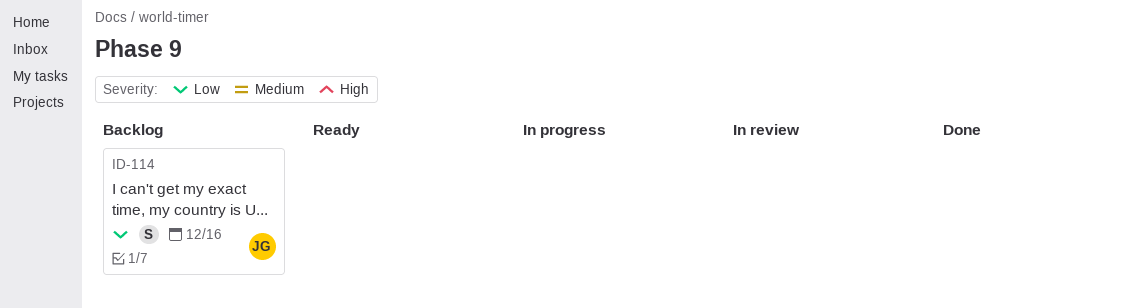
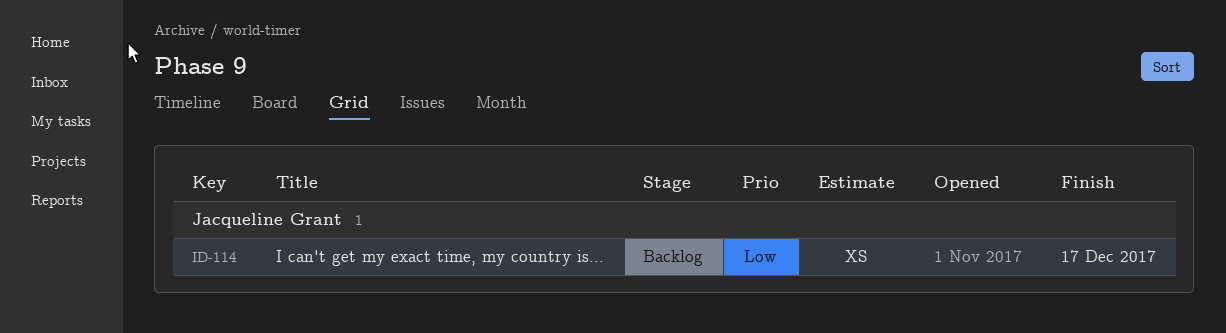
ID-114, estimate: S -> XS
ID-114, due: Dec 16 -> Dec 17

